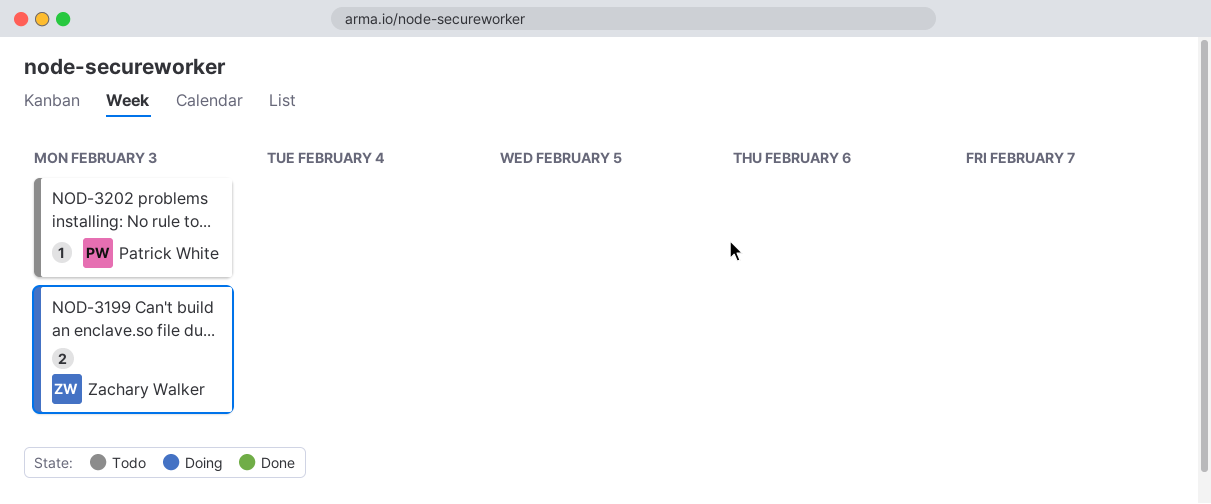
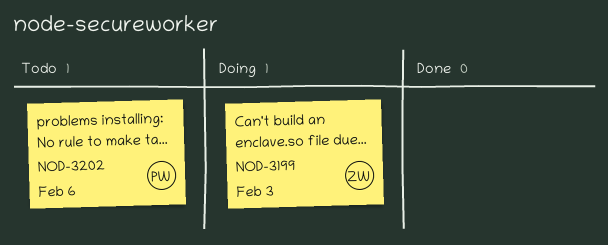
NOD-3202, due: Feb 3 -> Feb 6

